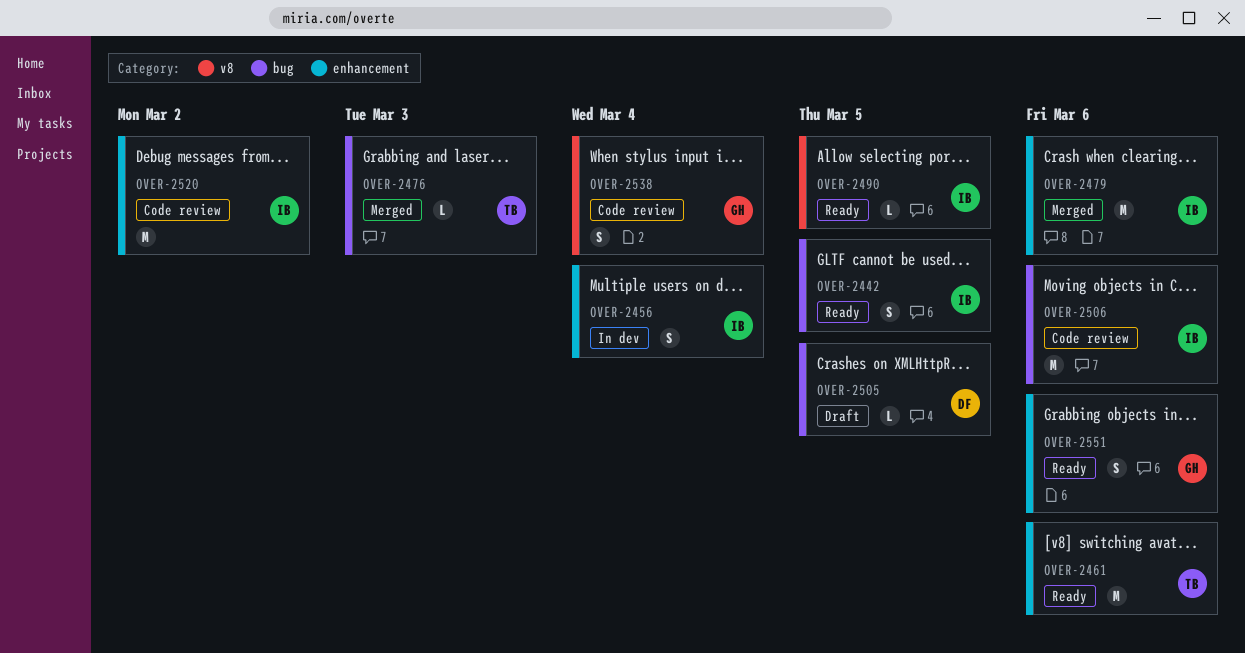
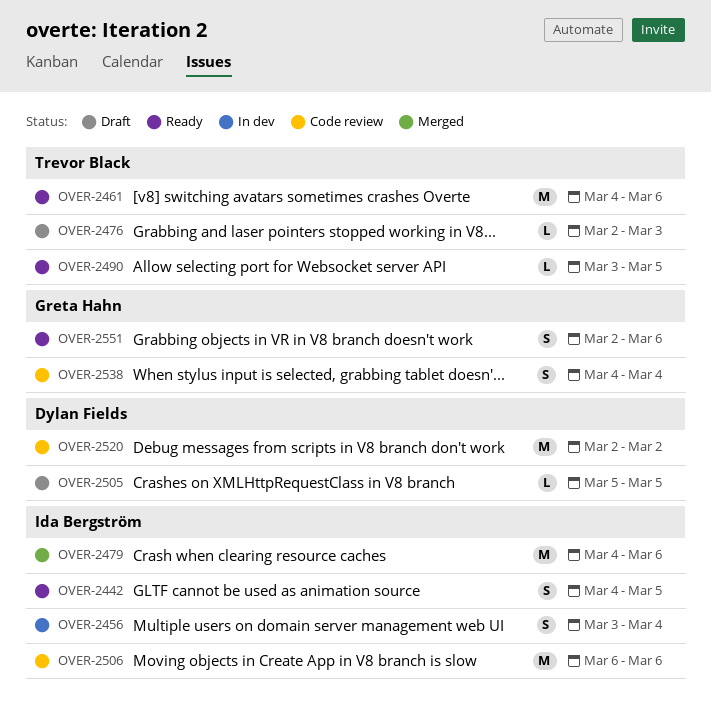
OVER-2476, status: Merged -> Draft
OVER-2490, owner: Ida Bergström -> Trevor Black
OVER-2520, owner: Ida Bergström -> Dylan Fields

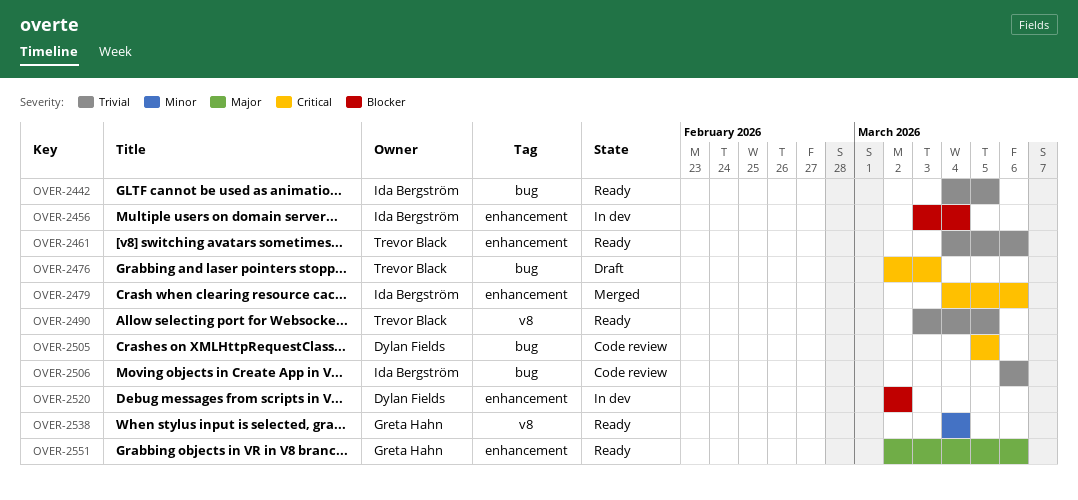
OVER-2505, status: Draft -> Code review
OVER-2520, status: Code review -> In dev
OVER-2538, status: Code review -> Ready

